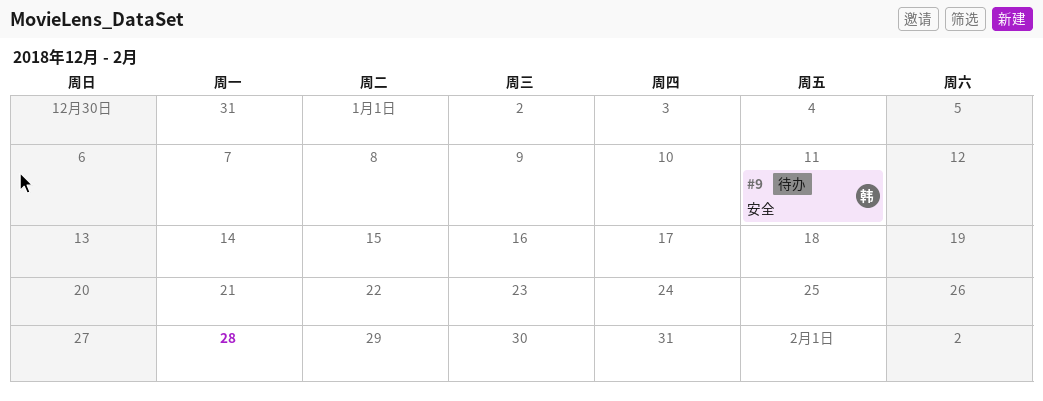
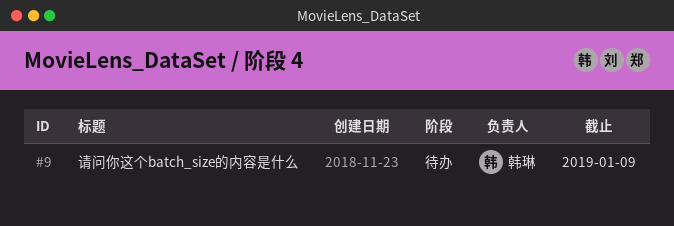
#9, due: Jan 11 -> Jan 9

